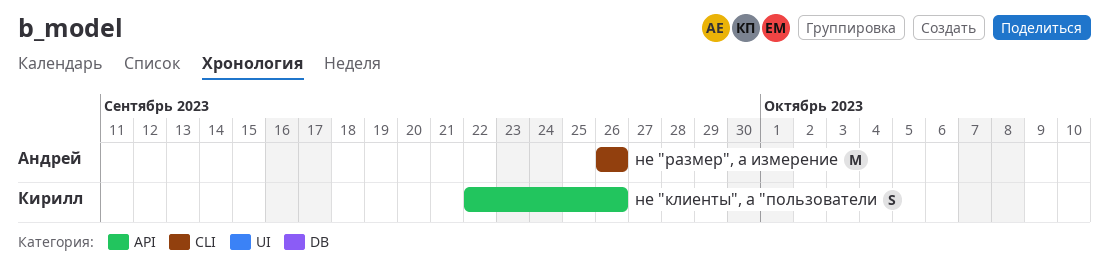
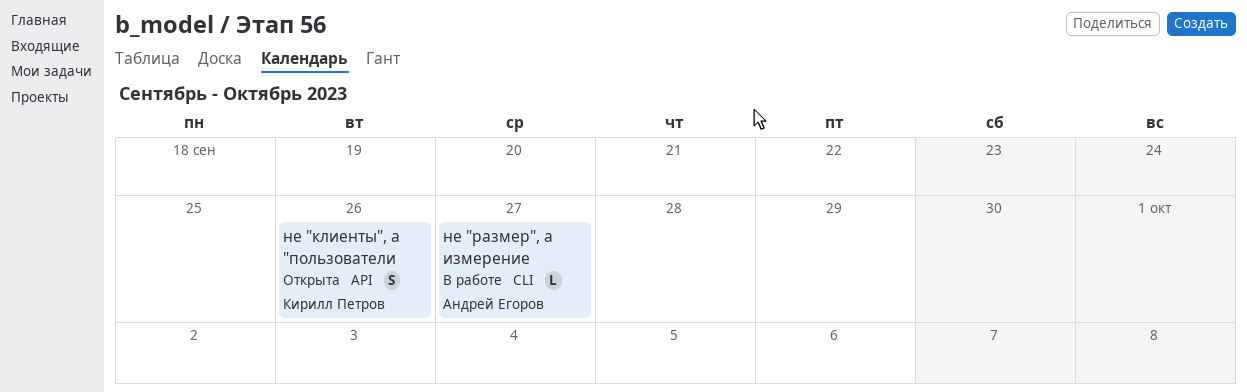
не "размер", а измерение, estimate: M -> L
не "размер", а измерение, due: Sep 26 -> Sep 27

